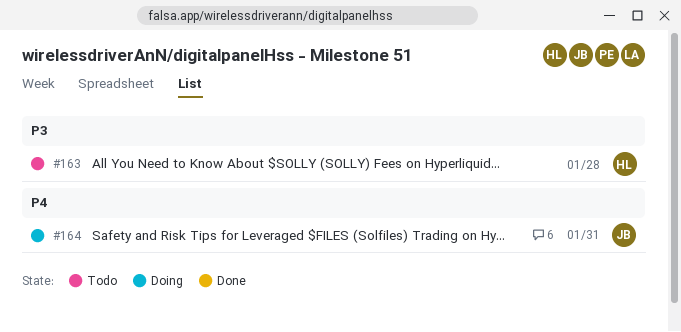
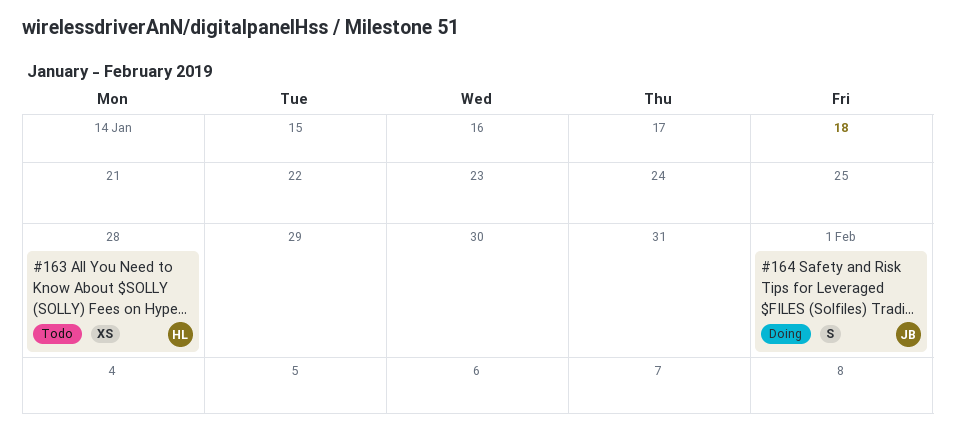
#164, due: Jan 31 -> Feb 1

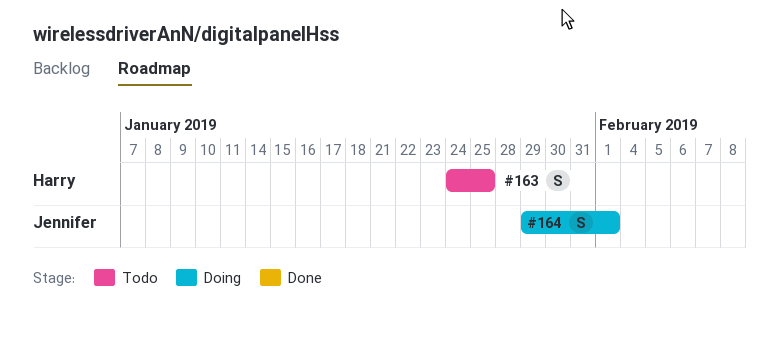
#163, estimate: XS -> S
#163, due: Jan 28 -> Jan 25

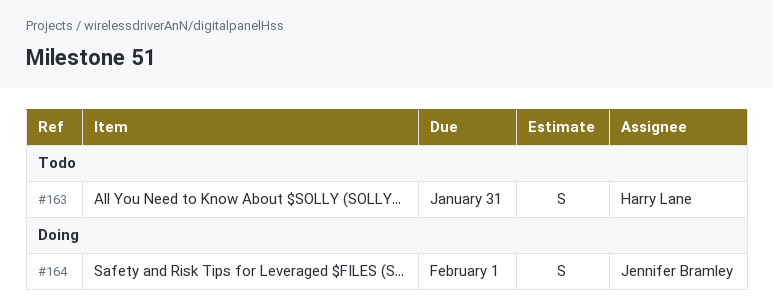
#163, due: Jan 25 -> Jan 31

